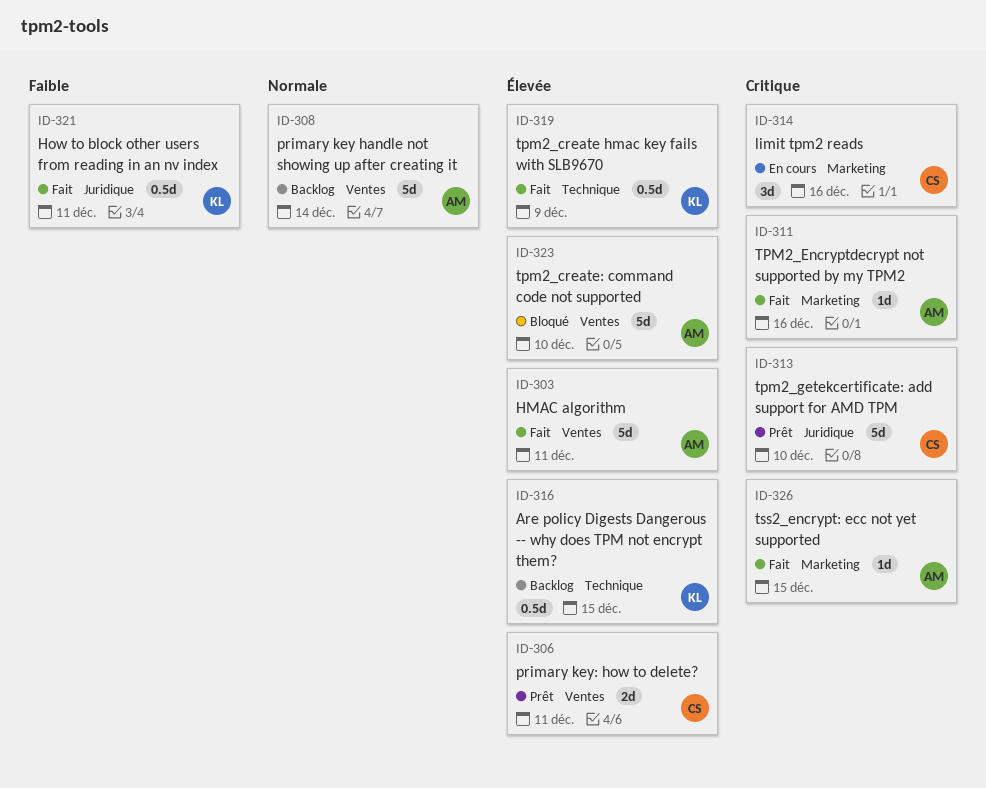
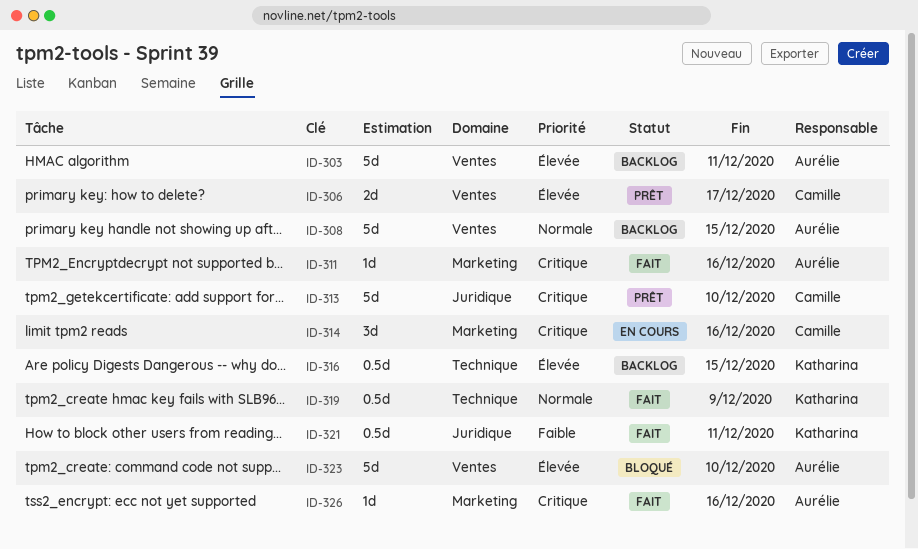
ID-303, status: Fait -> Backlog
ID-306, due: Dec 11 -> Dec 17
ID-308, due: Dec 14 -> Dec 15
ID-319, priority: Élevée -> Normale
ID-326, due: Dec 15 -> Dec 16

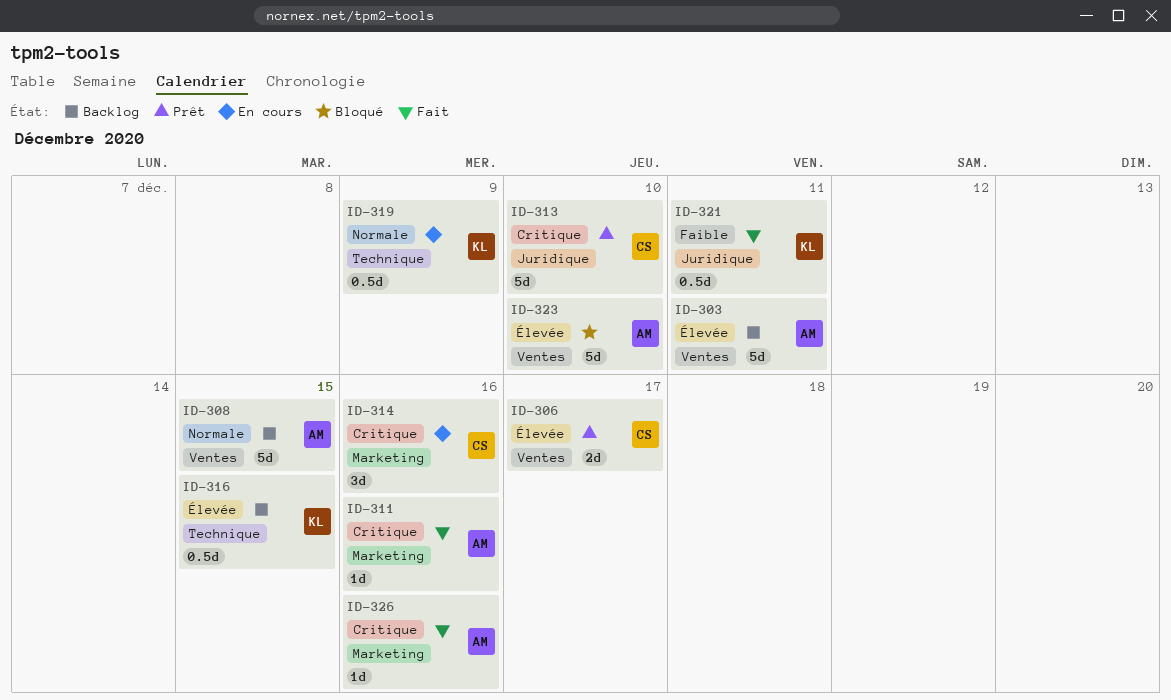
ID-319, status: Fait -> En cours

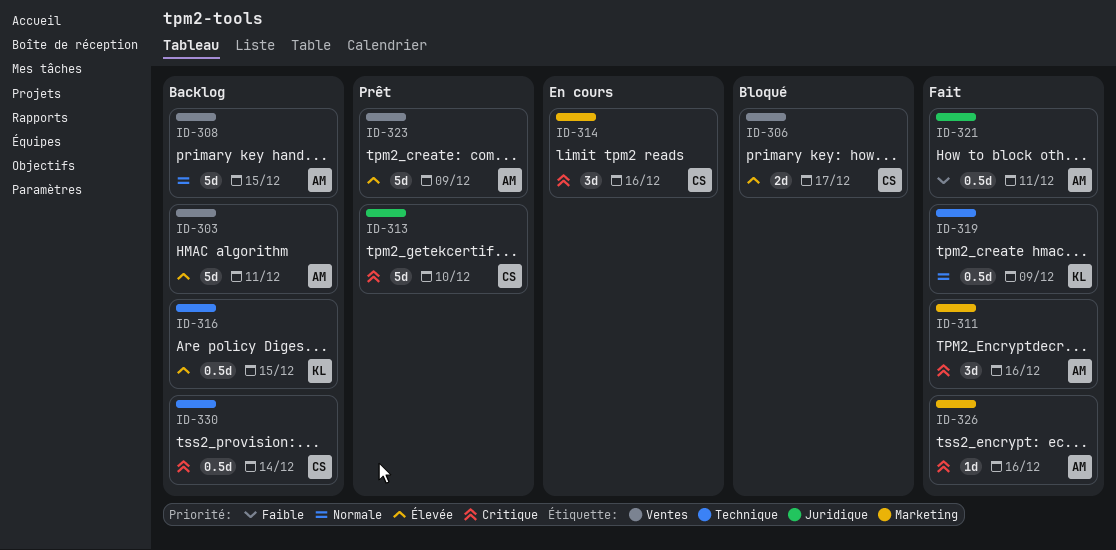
ID-306, status: Prêt -> Bloqué
ID-311, estimate: 1d -> 3d
ID-319, status: En cours -> Fait
ID-321, owner: KL -> AM
ID-323, status: Bloqué -> Prêt
ID-323, due: Dec 10 -> Dec 9
ID-330: none -> present

